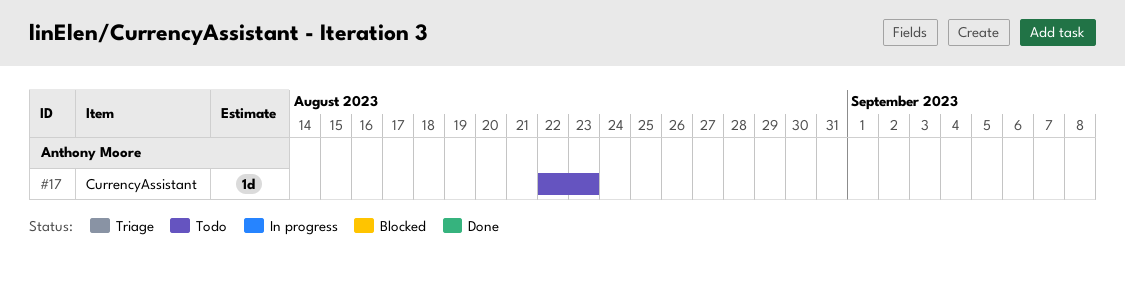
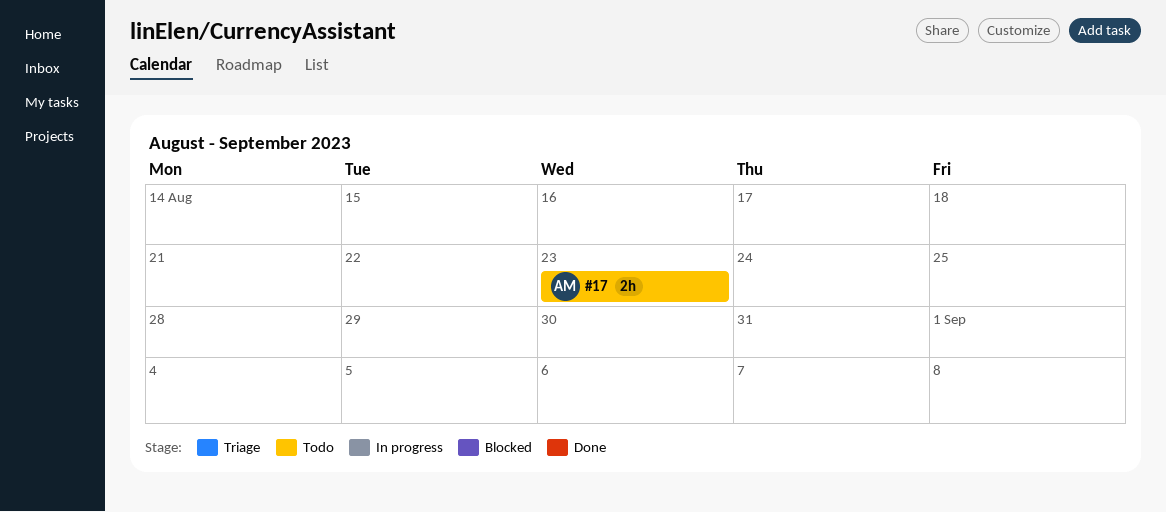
#17, estimate: 1d -> 2h
#17, start: Aug 22 -> Aug 23

